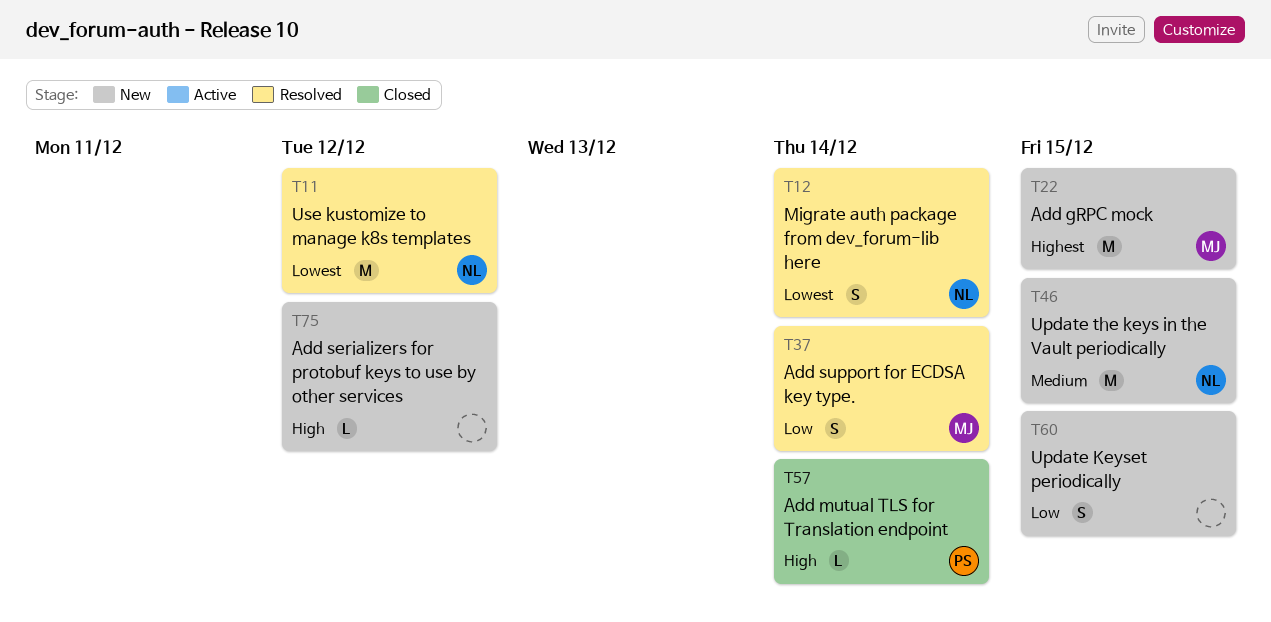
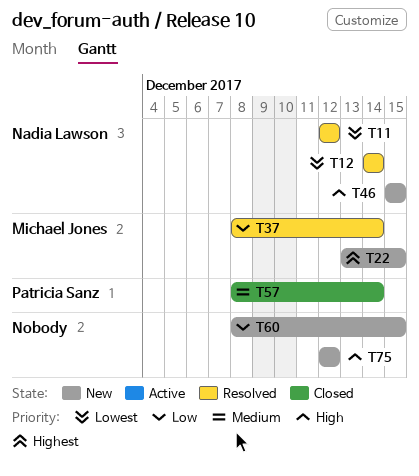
T46, priority: Medium -> High
T57, priority: High -> Medium

